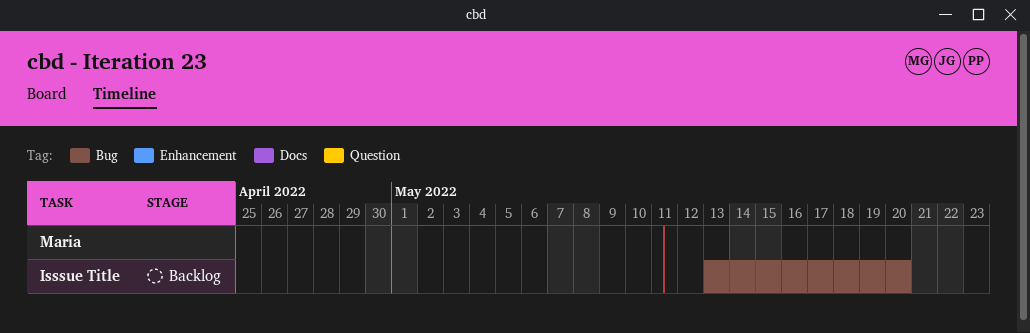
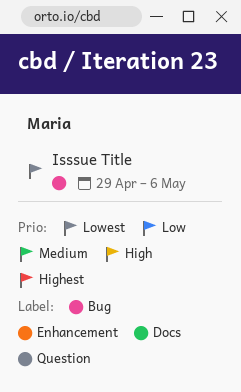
Isssue Title, start: May 13 -> Apr 29
Isssue Title, due: May 20 -> May 6

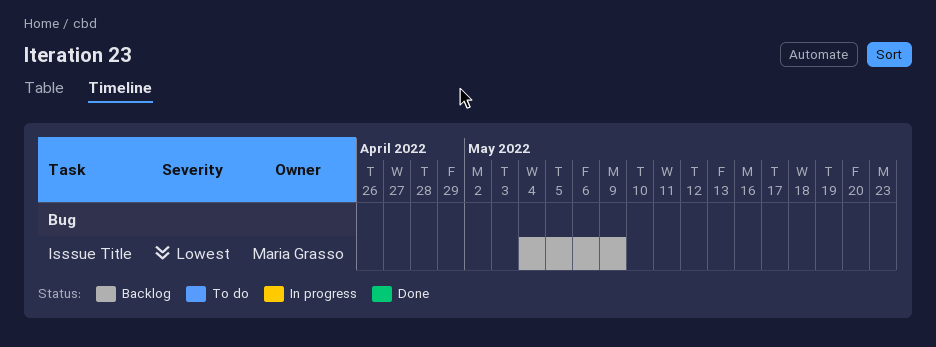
Isssue Title, start: Apr 29 -> May 4
Isssue Title, due: May 6 -> May 9

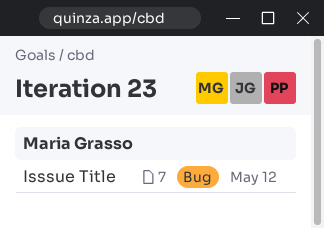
Isssue Title, due: May 9 -> May 12

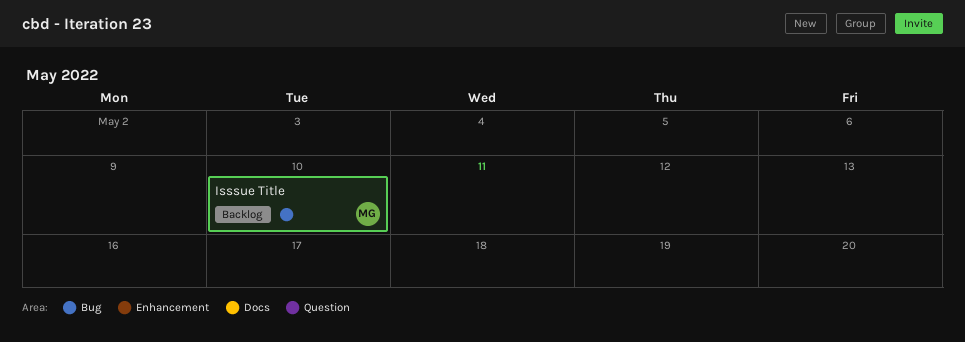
Isssue Title, due: May 12 -> May 10

